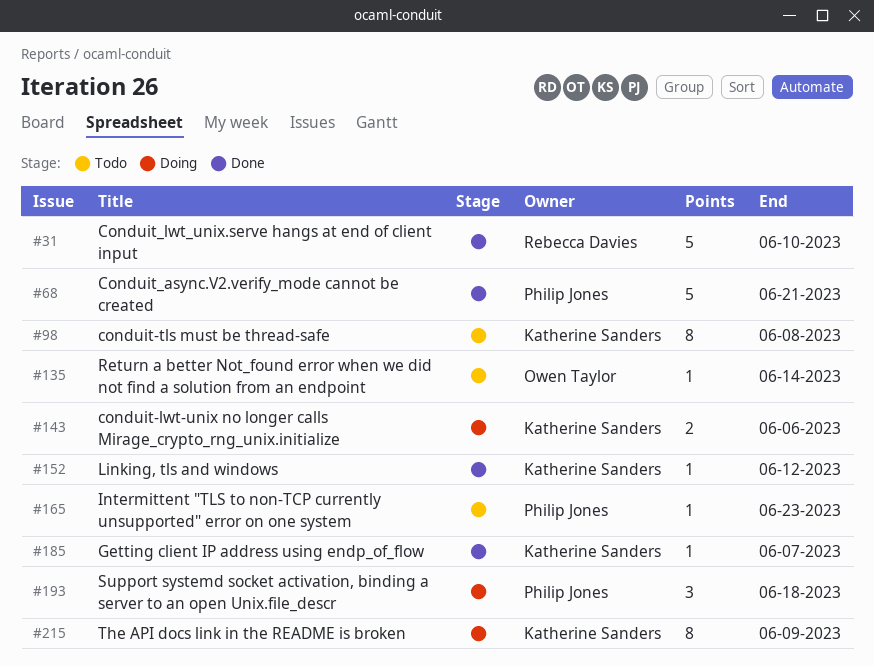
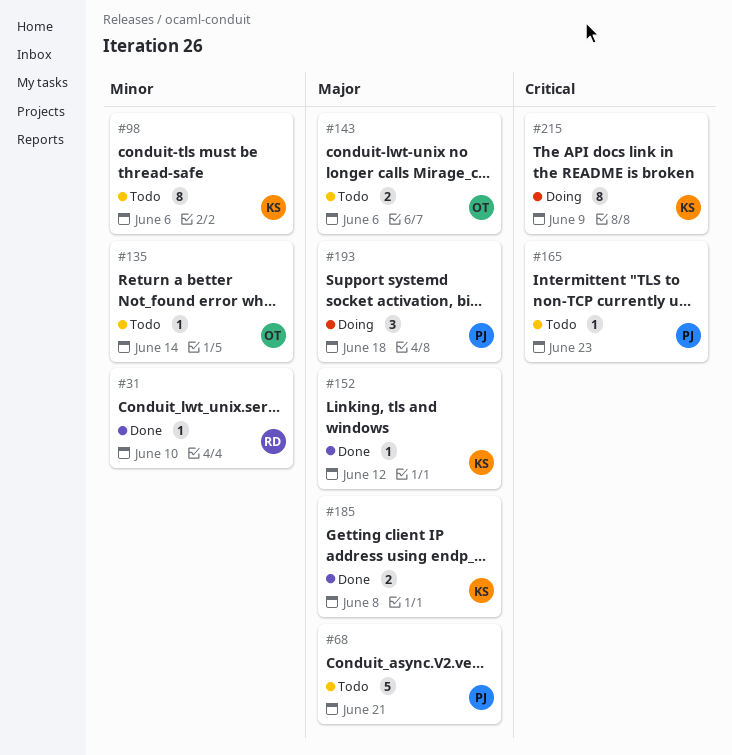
#31, estimate: 5 -> 1
#68, status: Done -> Todo
#98, due: Jun 8 -> Jun 6
#143, status: Doing -> Todo
#143, owner: Katherine Sanders -> Owen Taylor
#185, estimate: 1 -> 2
#185, due: Jun 7 -> Jun 8

